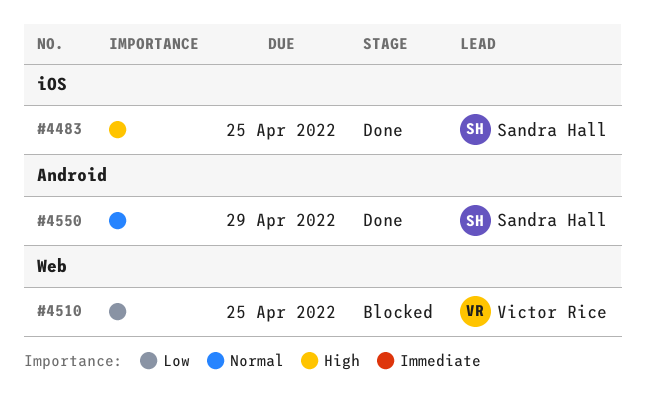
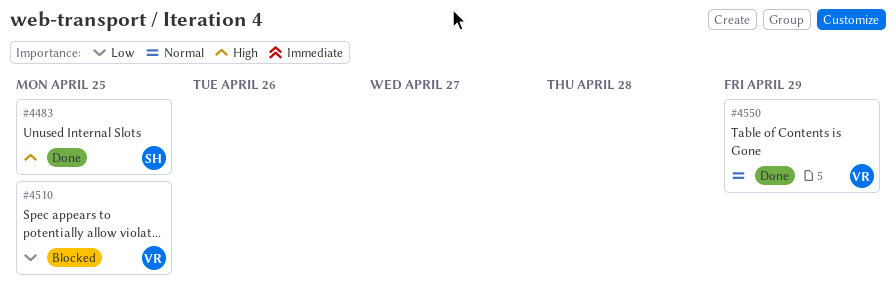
#4550, owner: Sandra Hall -> Victor Rice

